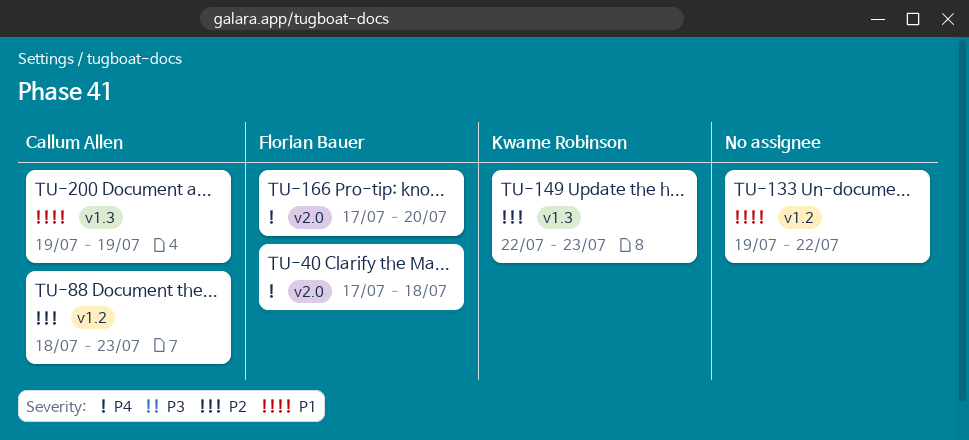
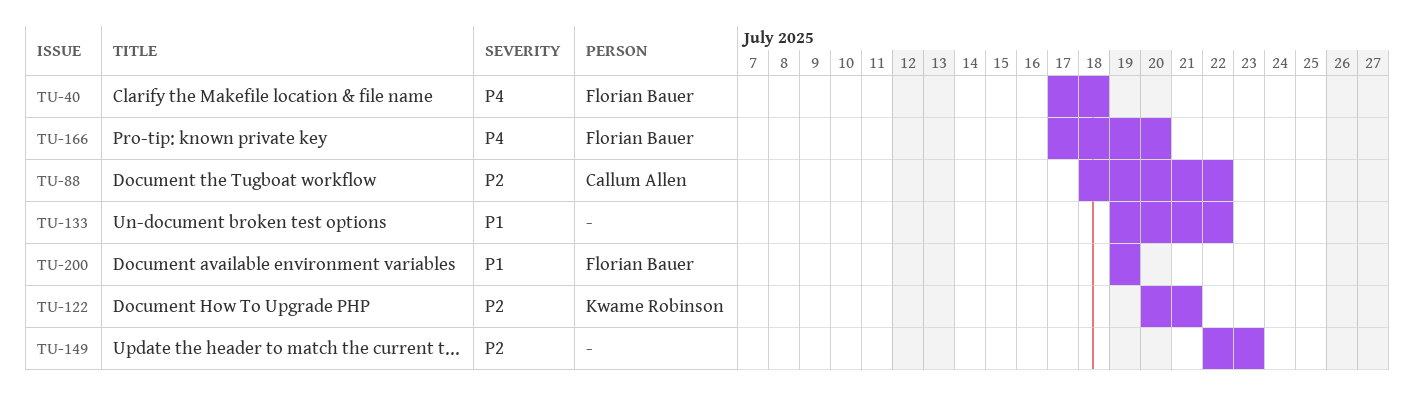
TU-88, due: Jul 23 -> Jul 22
TU-122: none -> present
TU-149, owner: Kwame Robinson -> none
TU-200, owner: Callum Allen -> Florian Bauer

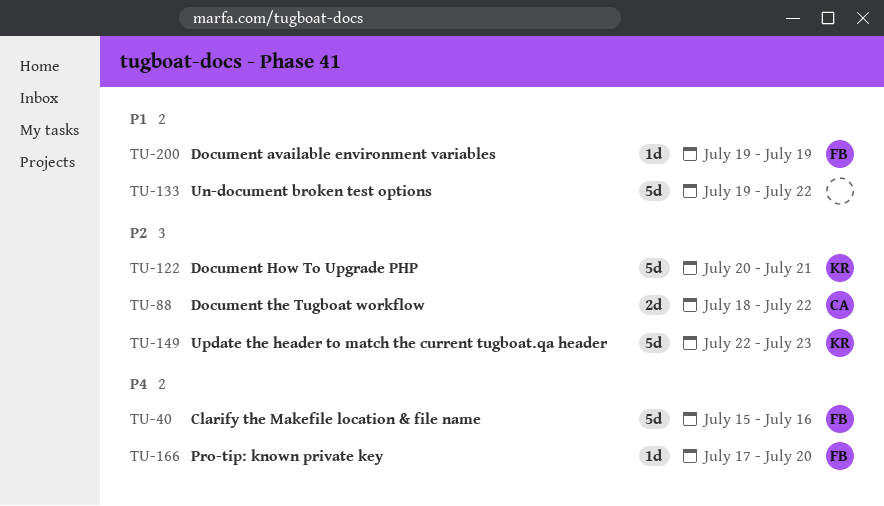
TU-40, start: Jul 17 -> Jul 15
TU-40, due: Jul 18 -> Jul 16
TU-149, owner: none -> Kwame Robinson

